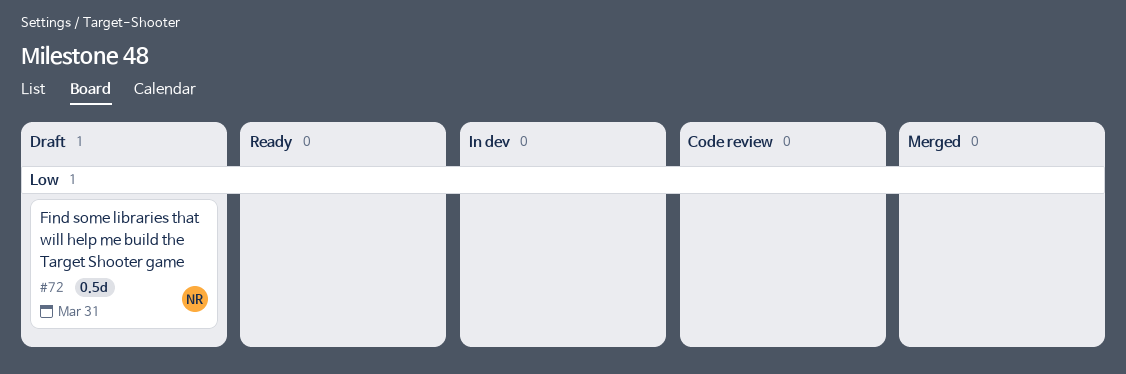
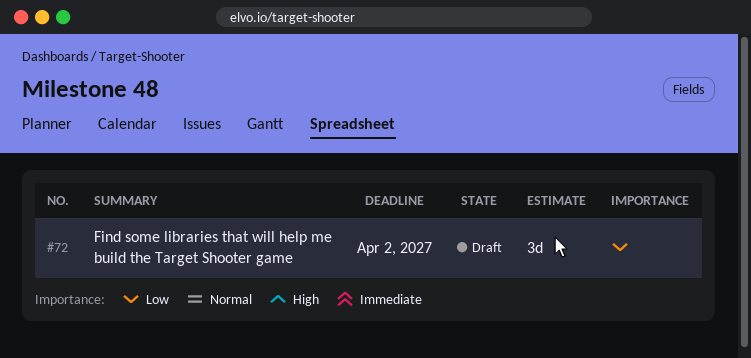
#72, estimate: 0.5d -> 3d
#72, due: Mar 31 -> Apr 2

